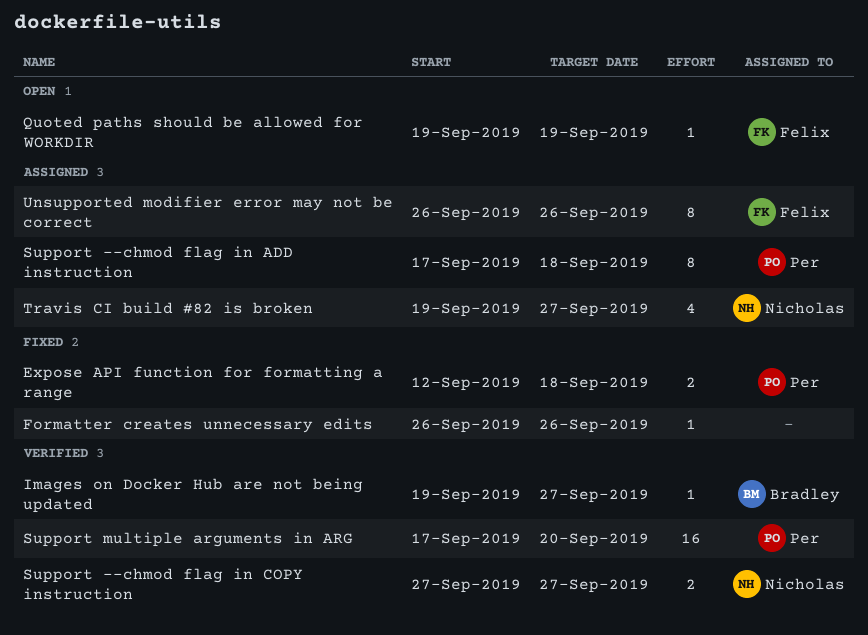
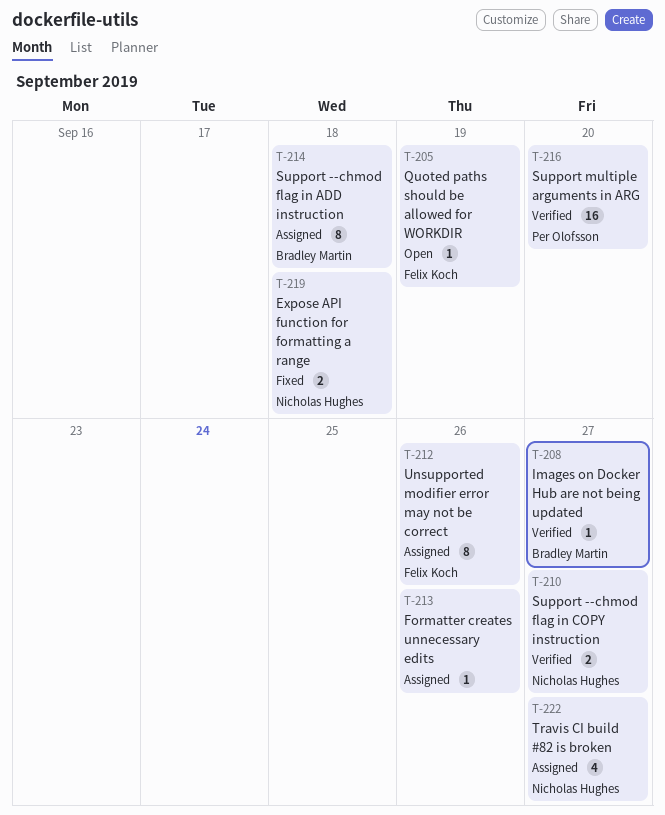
Expose API function for formatting a range, owner: Per Olofsson -> Nicholas Hughes
Formatter creates unnecessary edits, status: Fixed -> Assigned
Support --chmod flag in ADD instruction, owner: Per Olofsson -> Bradley Martin

